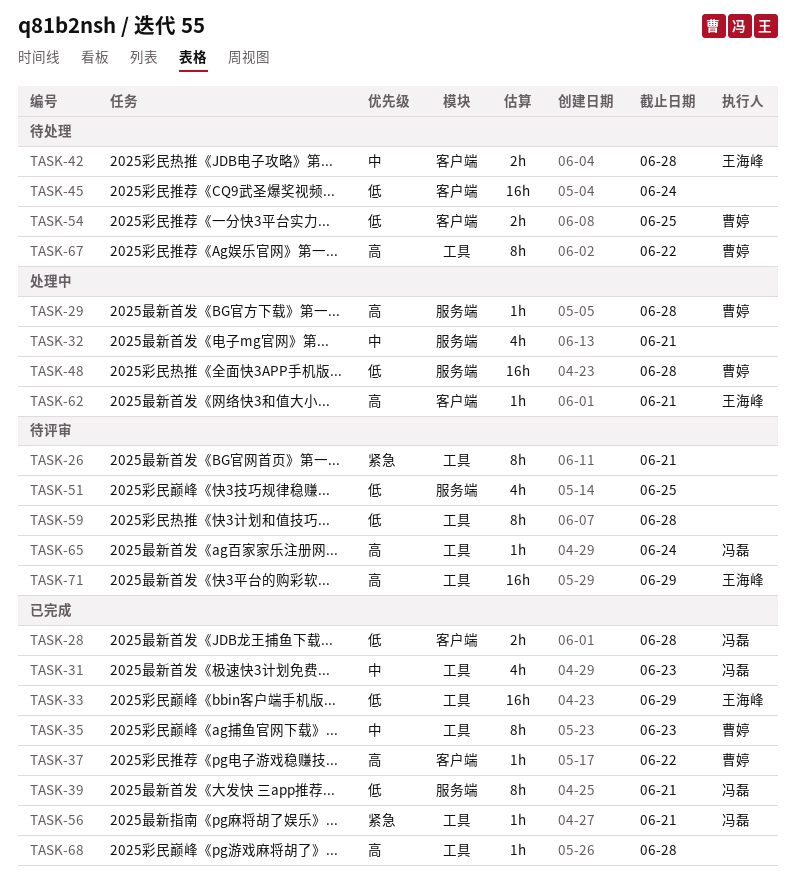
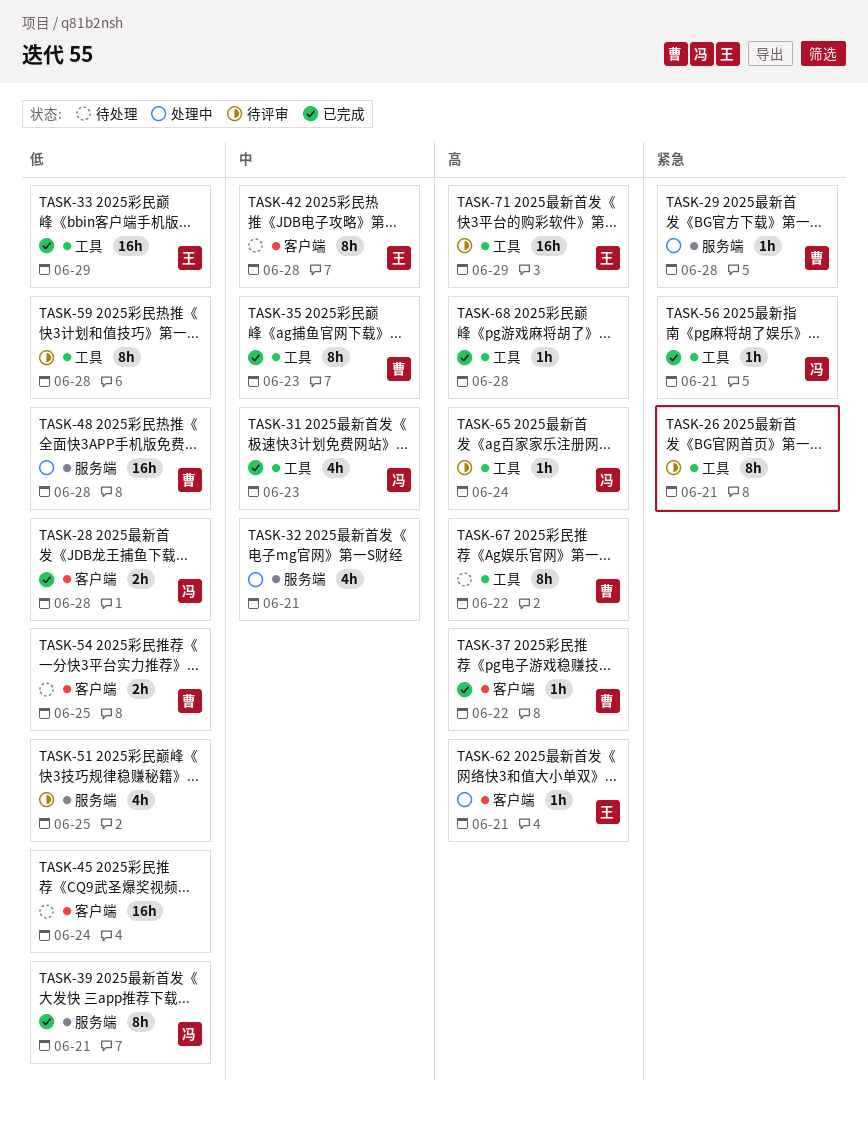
TASK-29, priority: 高 -> 紧急
TASK-42, estimate: 2h -> 8h

